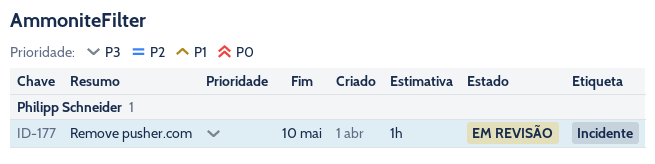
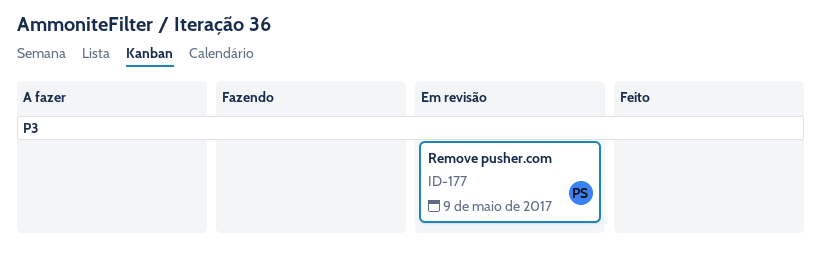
ID-177, due: May 10 -> May 9

